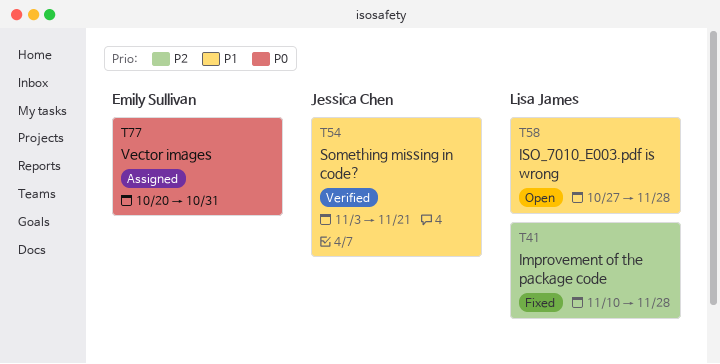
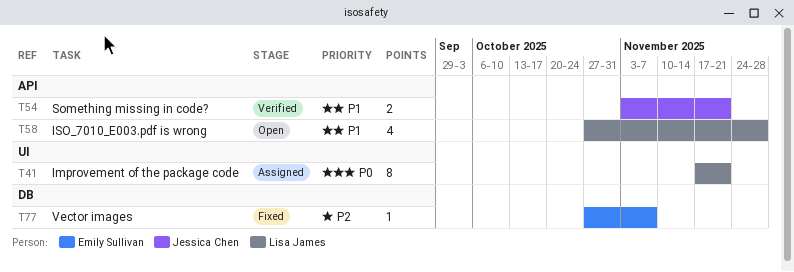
T41, status: Fixed -> Assigned
T41, priority: P2 -> P0
T41, start: Nov 10 -> Nov 17
T41, due: Nov 28 -> Nov 21
T77, status: Assigned -> Fixed
T77, priority: P0 -> P2
T77, start: Oct 20 -> Oct 27
T77, due: Oct 31 -> Nov 7

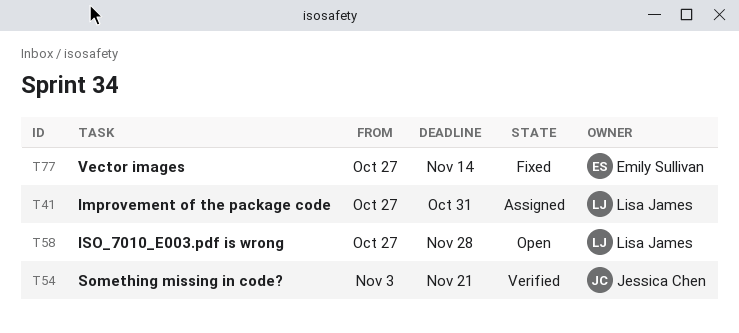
T41, start: Nov 17 -> Oct 27
T41, due: Nov 21 -> Oct 31
T77, due: Nov 7 -> Nov 14

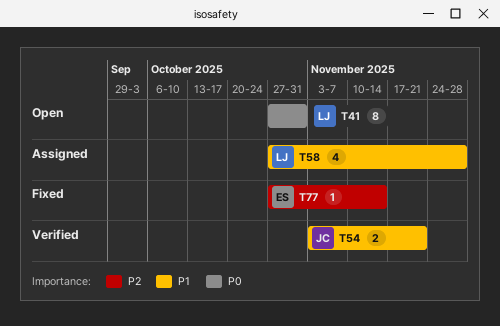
T41, status: Assigned -> Open
T58, status: Open -> Assigned

